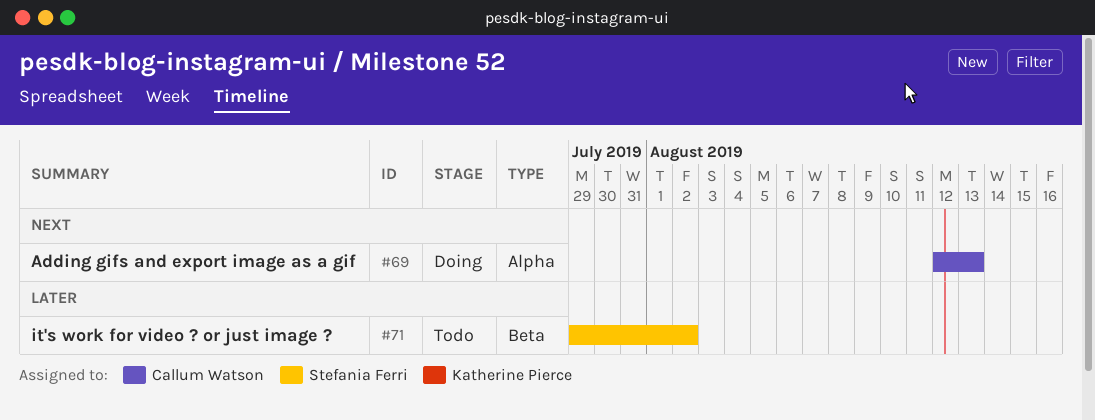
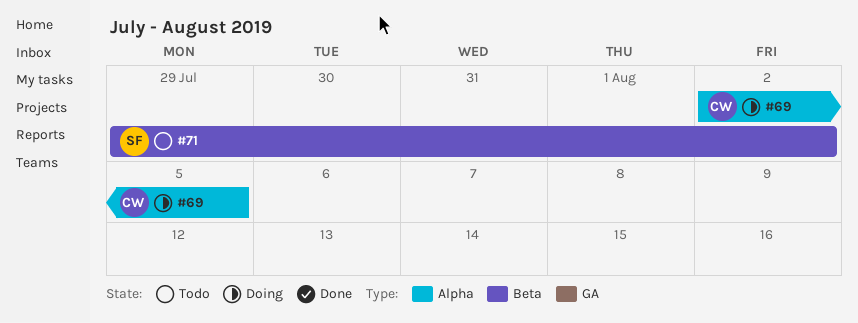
#69, start: Aug 12 -> Aug 2
#69, due: Aug 13 -> Aug 5

